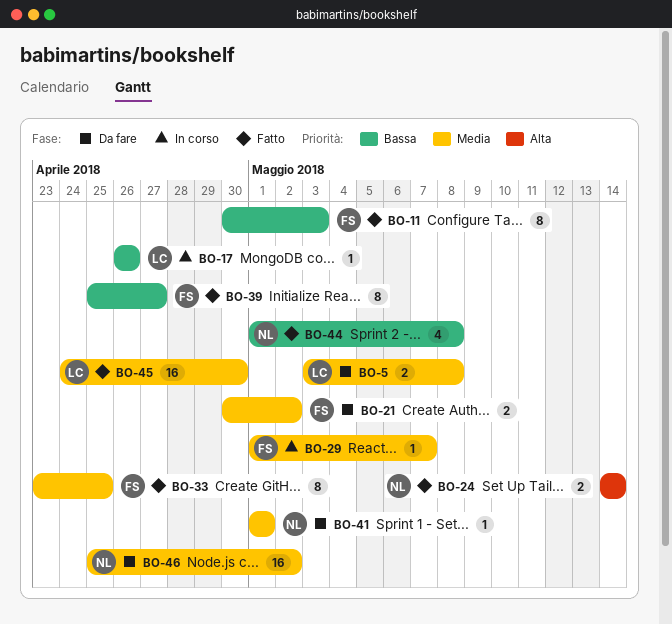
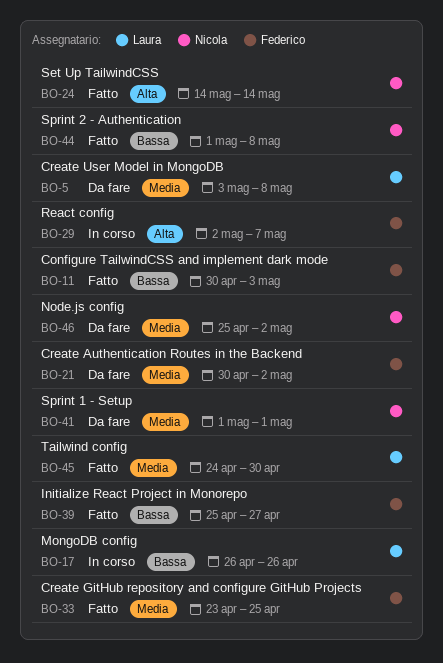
BO-29, priority: Media -> Alta
BO-29, start: May 1 -> May 2

